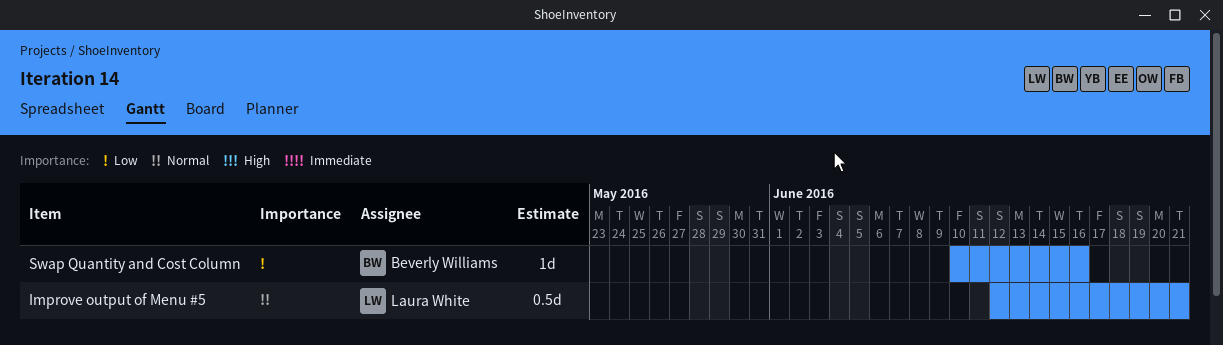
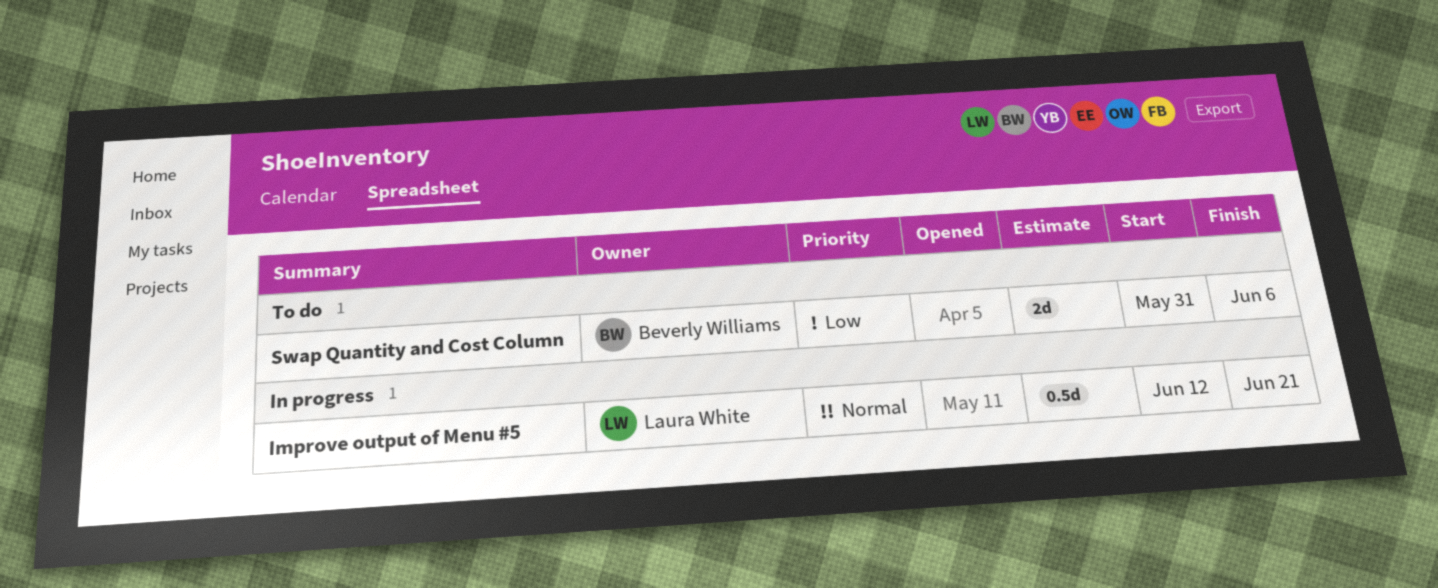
Swap Quantity and Cost Column, estimate: 1d -> 2d
Swap Quantity and Cost Column, start: Jun 10 -> May 31
Swap Quantity and Cost Column, due: Jun 16 -> Jun 6

